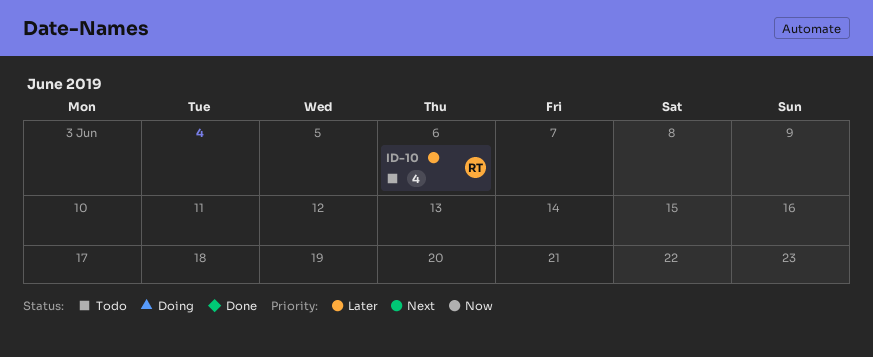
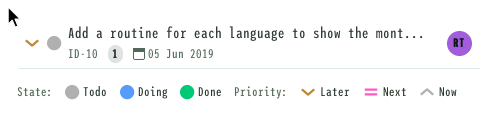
ID-10, estimate: 4 -> 1
ID-10, due: Jun 6 -> Jun 5

